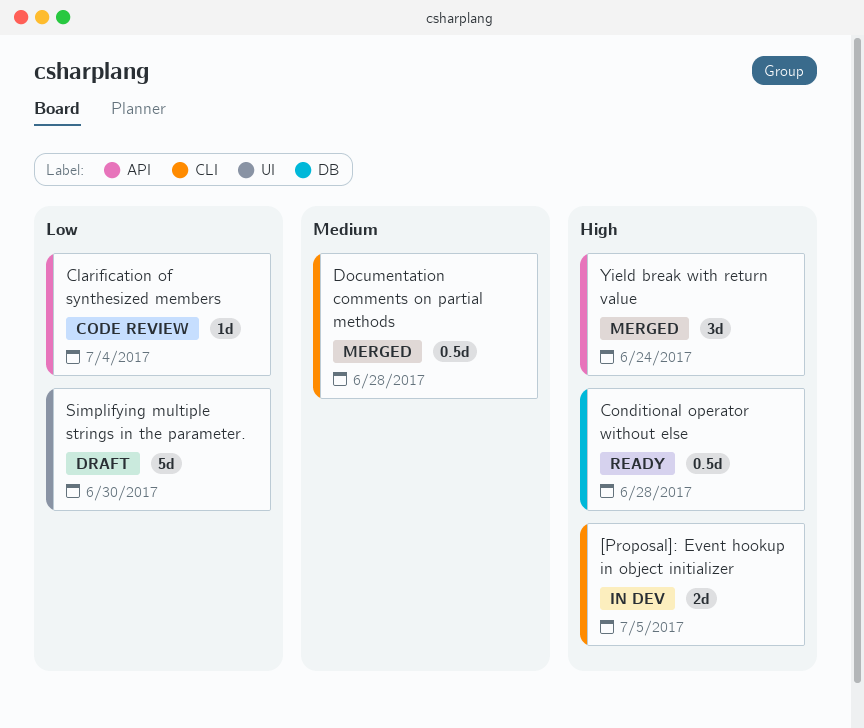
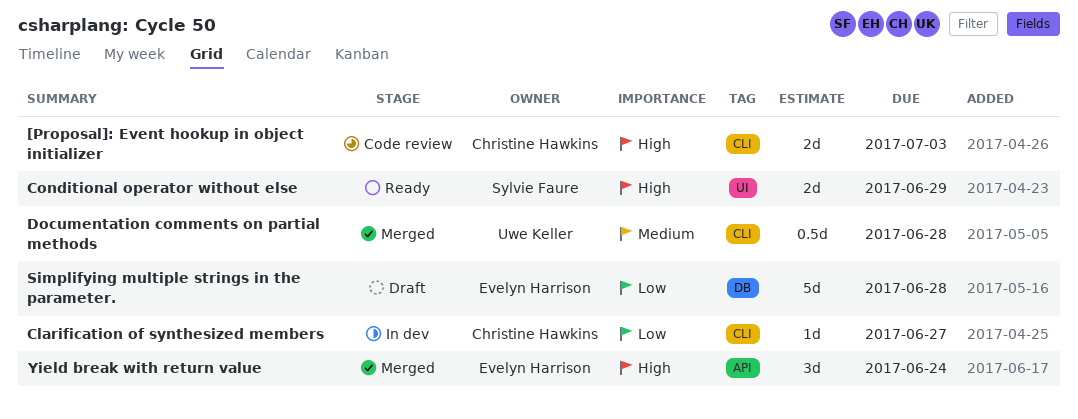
[Proposal]: Event hookup in object initializer, status: In dev -> Code review
[Proposal]: Event hookup in object initializer, due: Jul 5 -> Jul 3
Clarification of synthesized members, status: Code review -> In dev
Clarification of synthesized members, label: API -> CLI
Clarification of synthesized members, due: Jul 4 -> Jun 27
Conditional operator without else, label: DB -> UI
Conditional operator without else, estimate: 0.5d -> 2d
Conditional operator without else, due: Jun 28 -> Jun 29
Simplifying multiple strings in the parameter., label: UI -> DB
Simplifying multiple strings in the parameter., due: Jun 30 -> Jun 28

